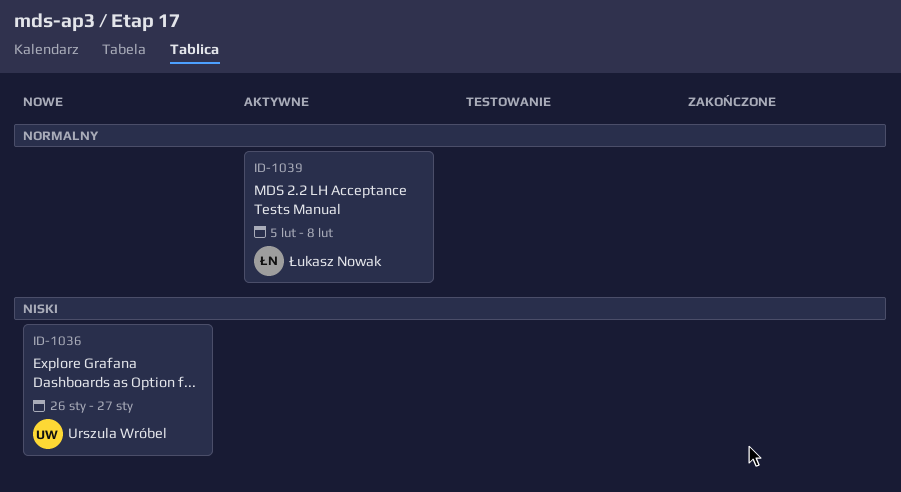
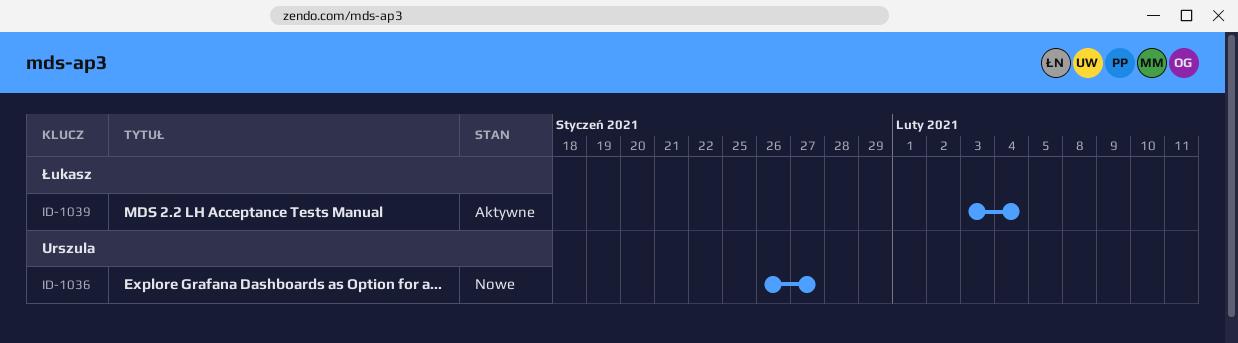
ID-1039, start: Feb 5 -> Feb 3
ID-1039, due: Feb 8 -> Feb 4

